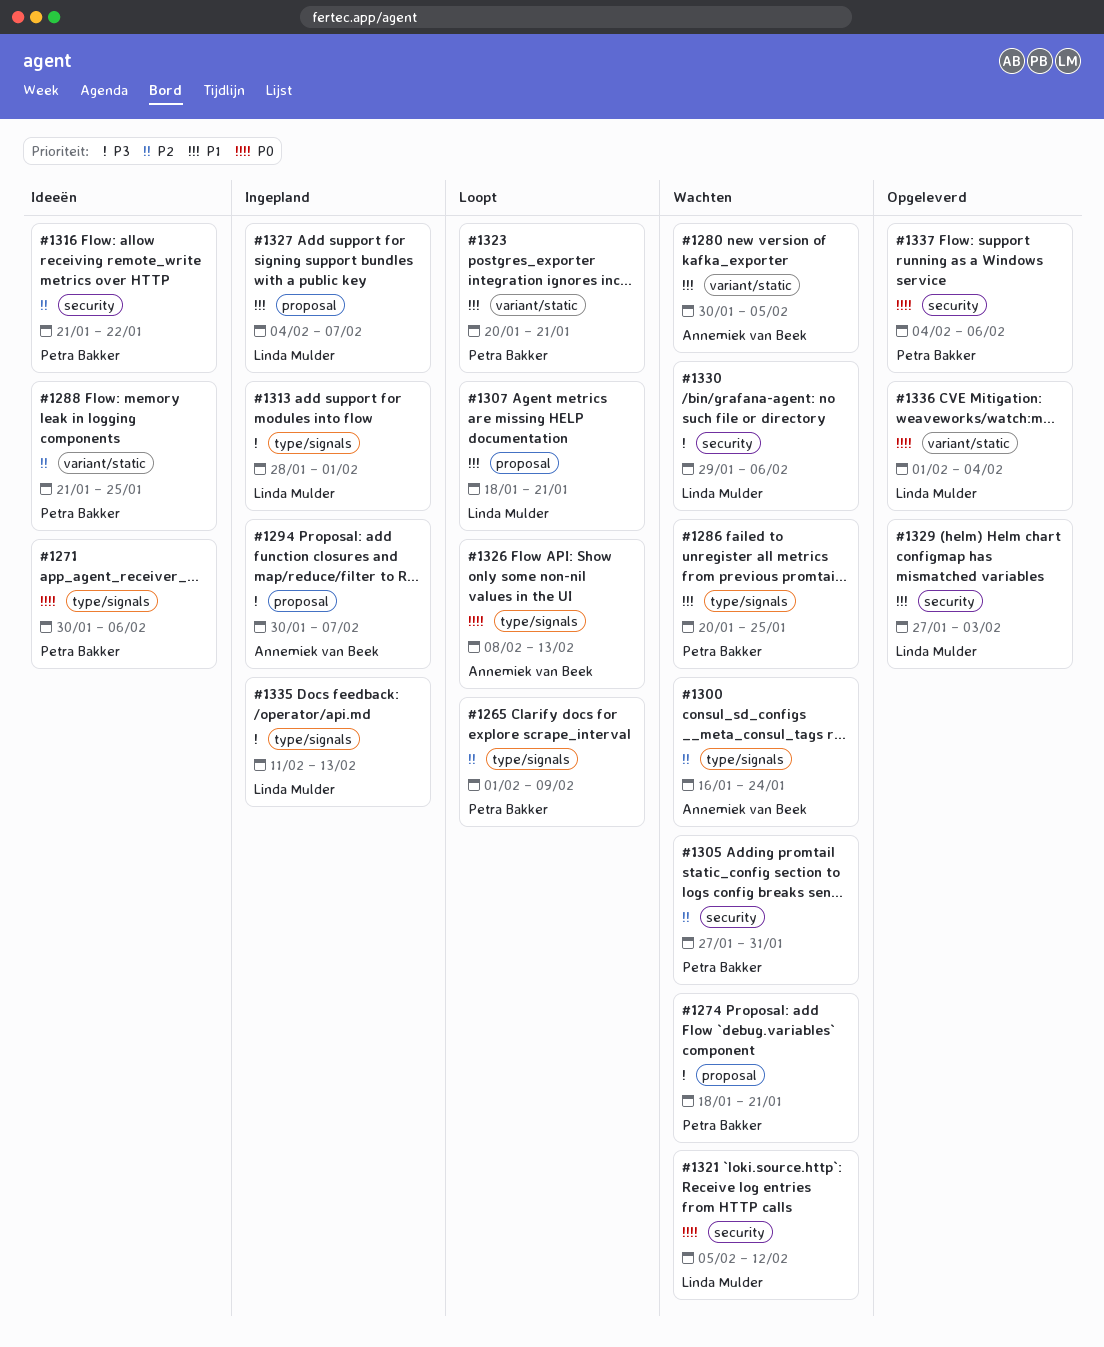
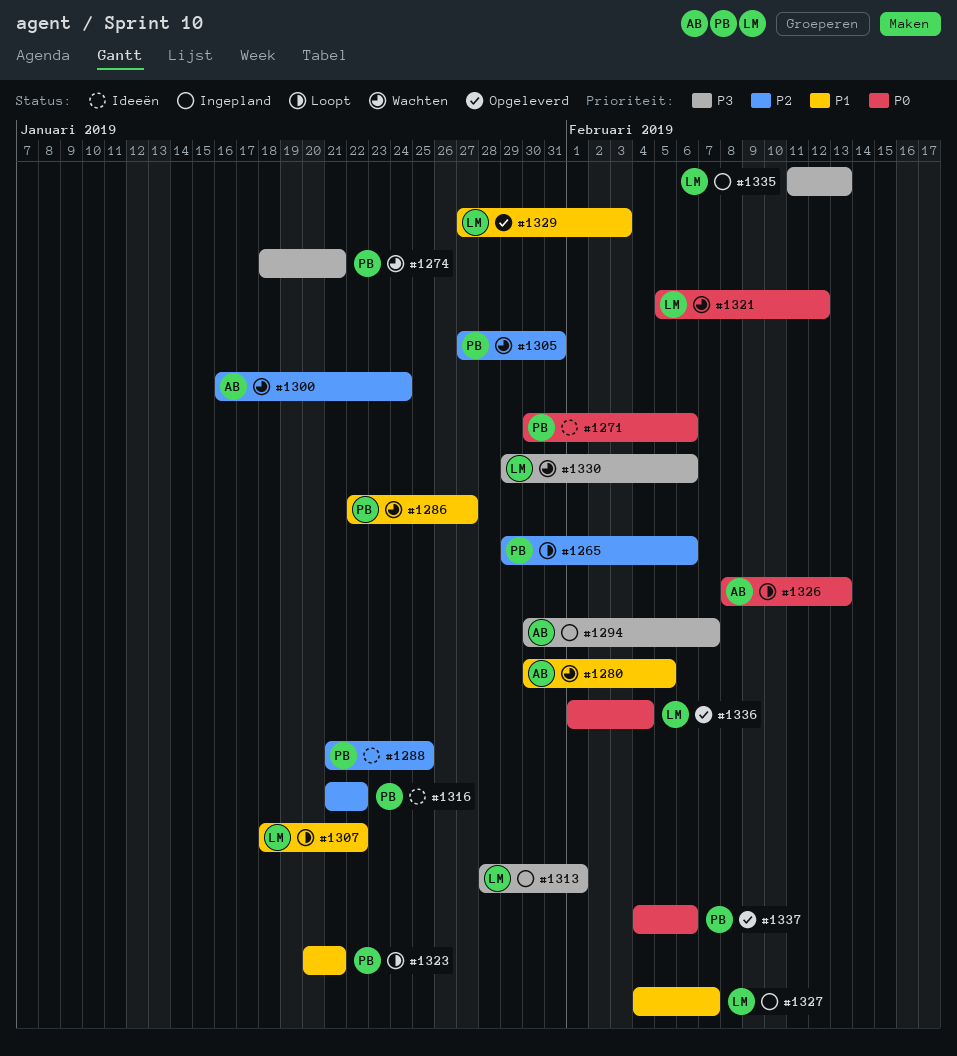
#1265, start: Feb 1 -> Jan 29
#1265, due: Feb 9 -> Feb 6
#1286, start: Jan 20 -> Jan 22
#1286, due: Jan 25 -> Jan 27
#1307, due: Jan 21 -> Jan 22

